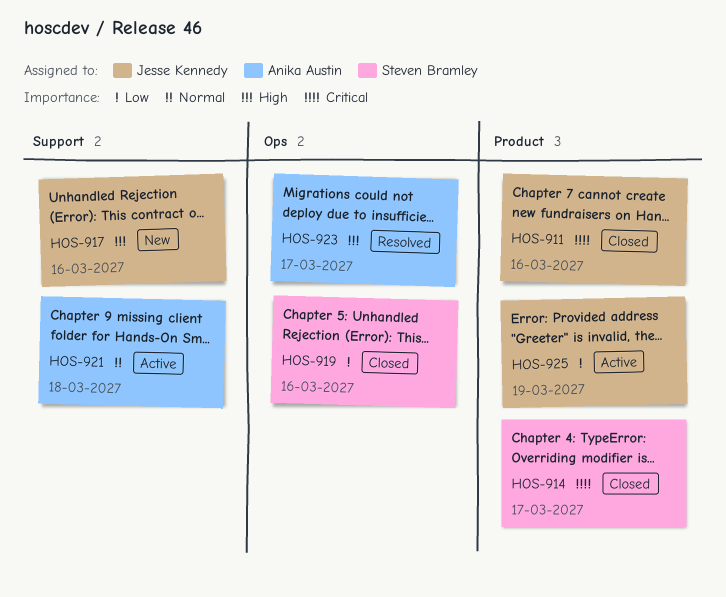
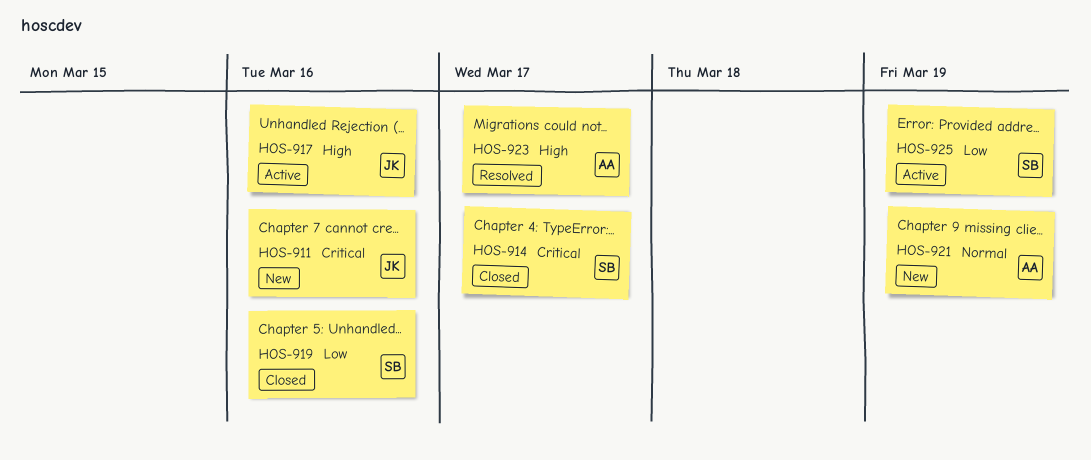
HOS-911, status: Closed -> New
HOS-917, status: New -> Active
HOS-921, status: Active -> New
HOS-921, due: Mar 18 -> Mar 19
HOS-925, owner: Jesse Kennedy -> Steven Bramley

